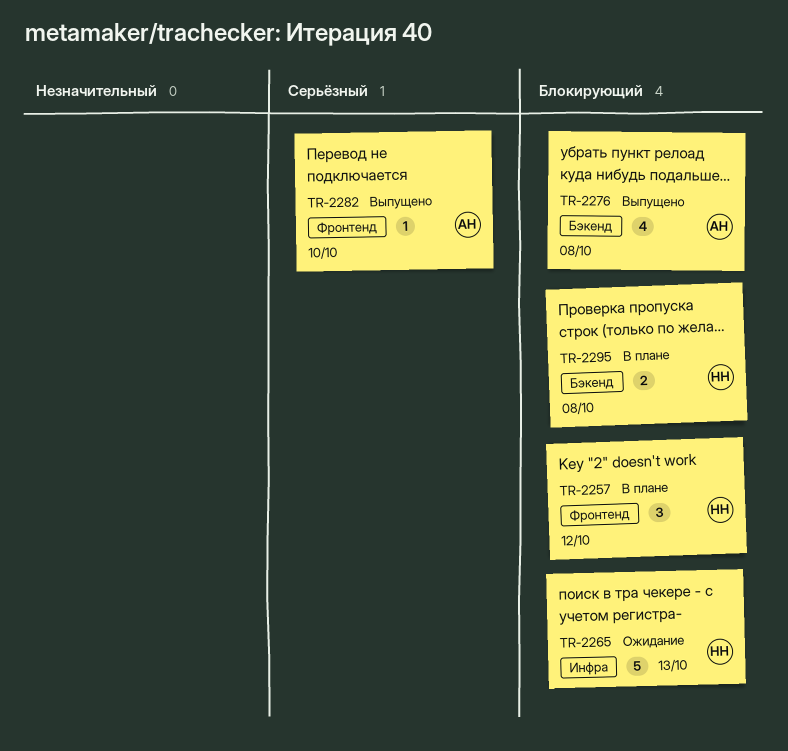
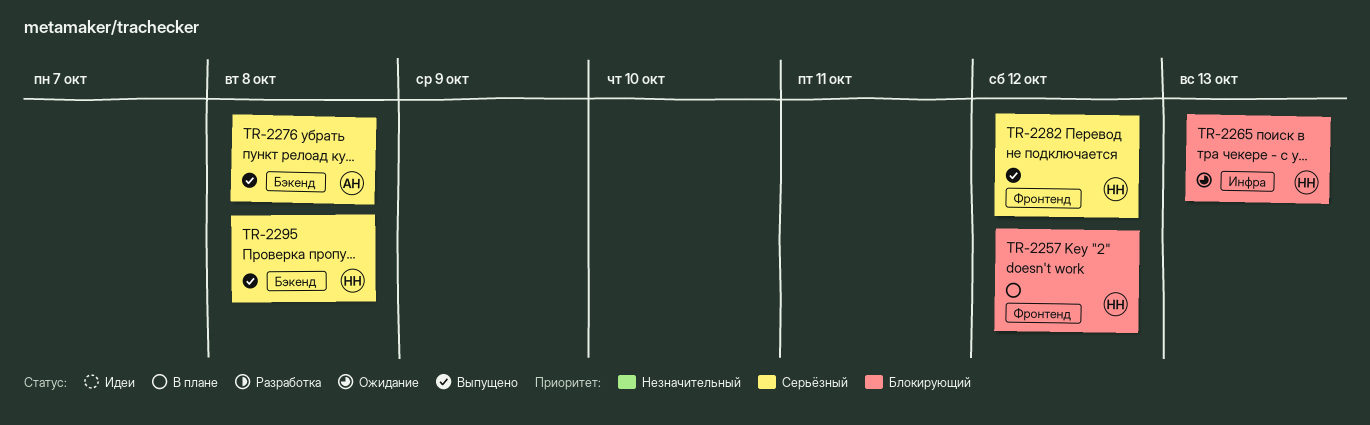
TR-2276, priority: Блокирующий -> Серьёзный
TR-2282, owner: АН -> НН
TR-2282, due: Oct 10 -> Oct 12
TR-2295, status: В плане -> Выпущено
TR-2295, priority: Блокирующий -> Серьёзный

